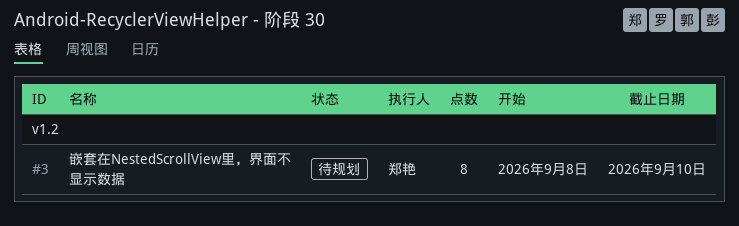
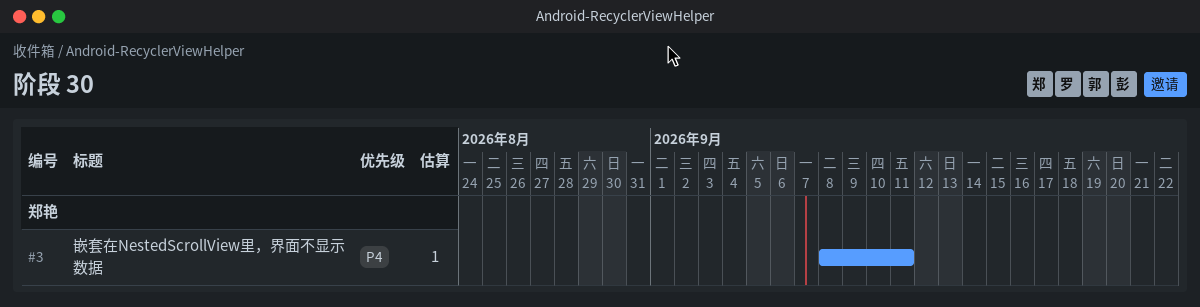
#3, estimate: 8 -> 1
#3, due: Sep 10 -> Sep 11

